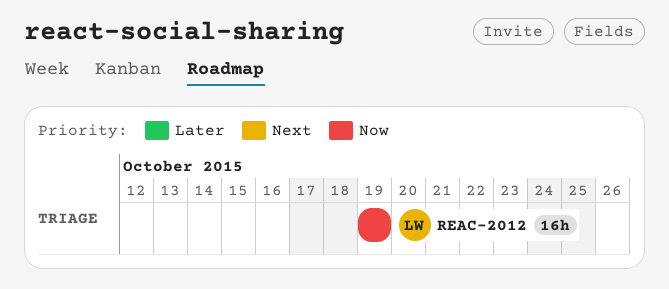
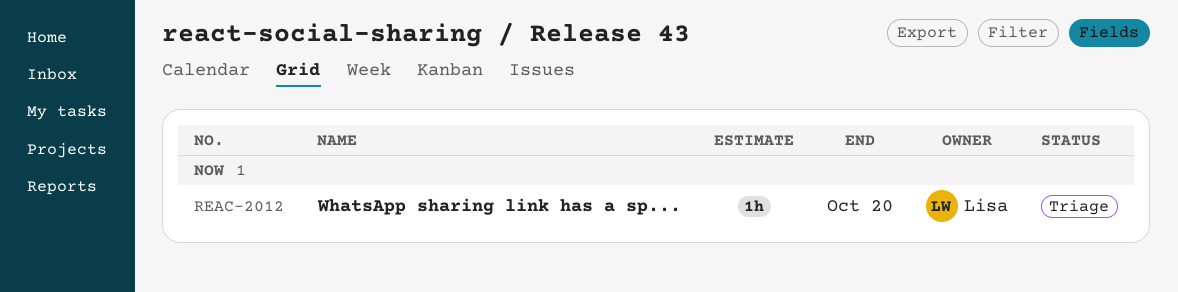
REAC-2012, estimate: 16h -> 1h
REAC-2012, due: Oct 19 -> Oct 20

